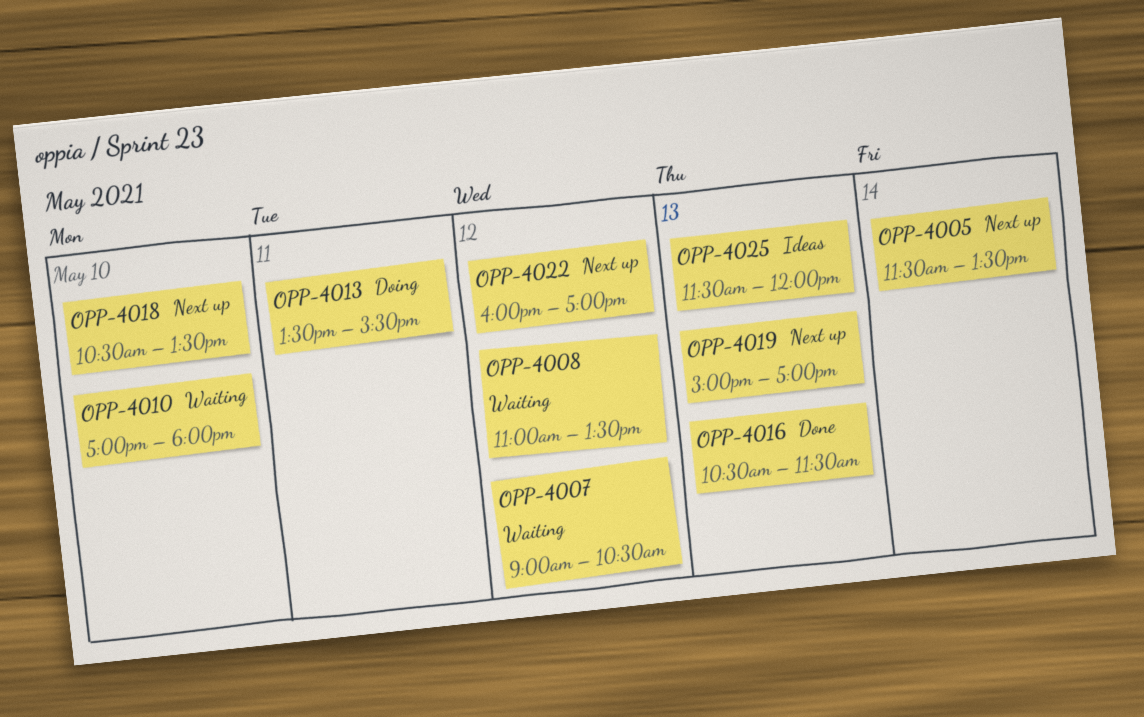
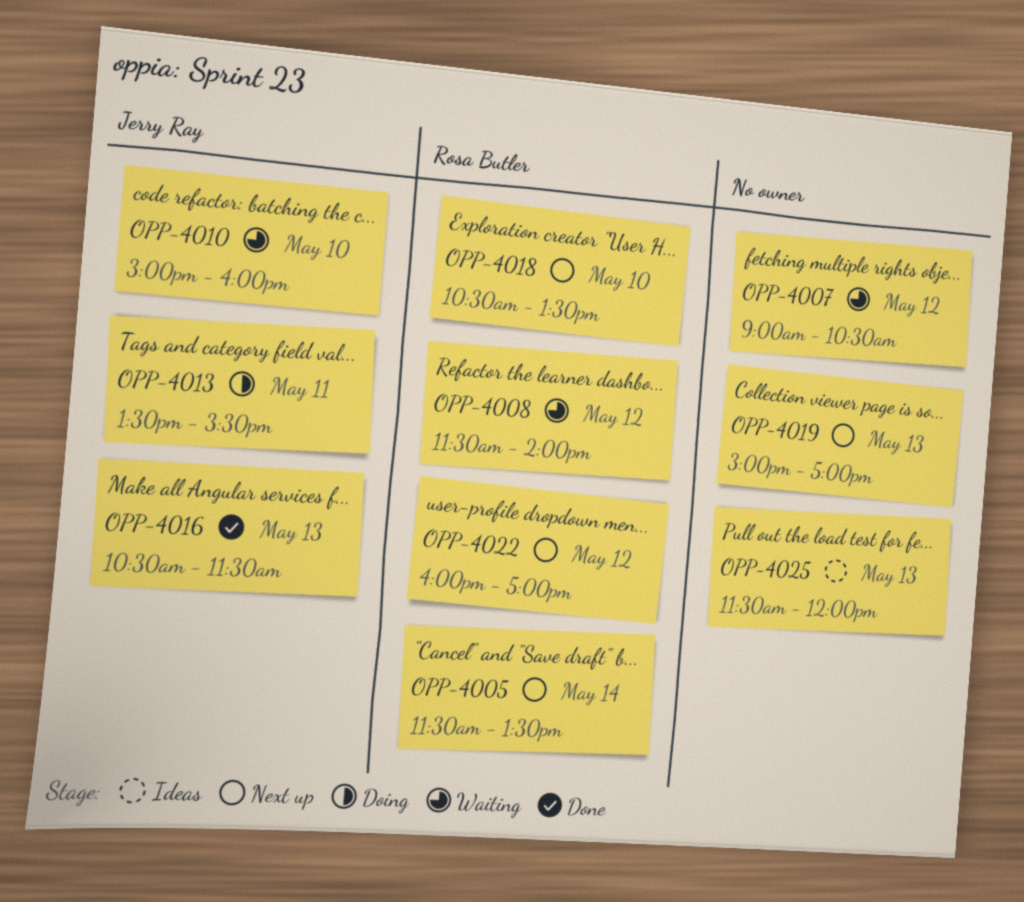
OPP-4008, begins: 11:00 -> 11:30
OPP-4008, ends: 13:30 -> 14:00
OPP-4010, begins: 17:00 -> 15:00
OPP-4010, ends: 18:00 -> 16:00

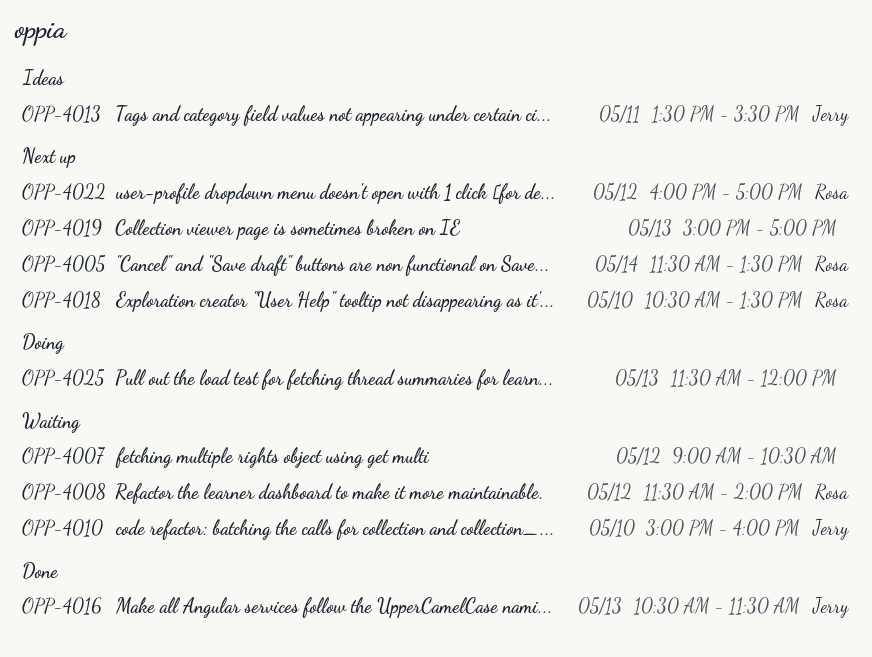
OPP-4013, status: Doing -> Ideas
OPP-4025, status: Ideas -> Doing

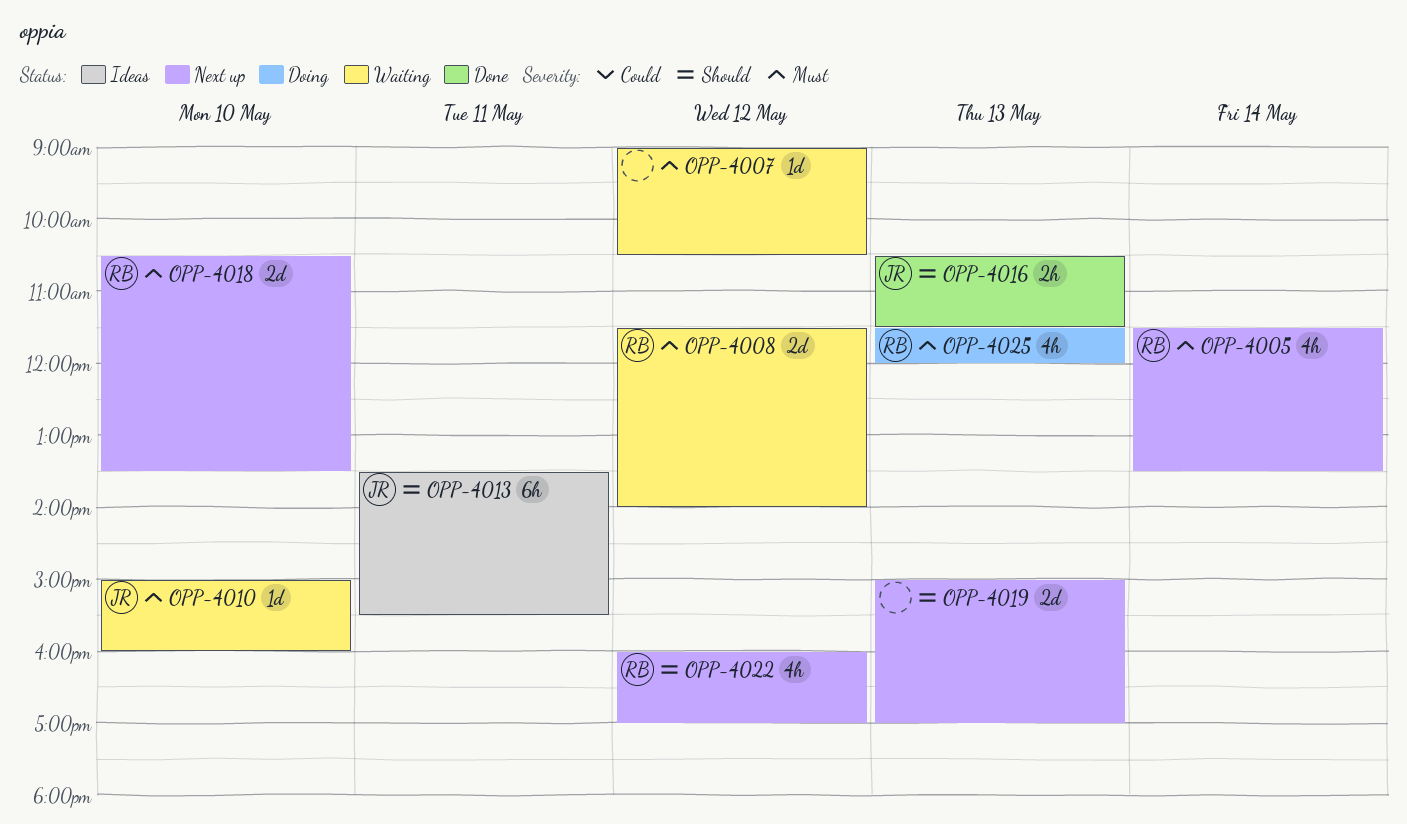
OPP-4025, owner: none -> Rosa

